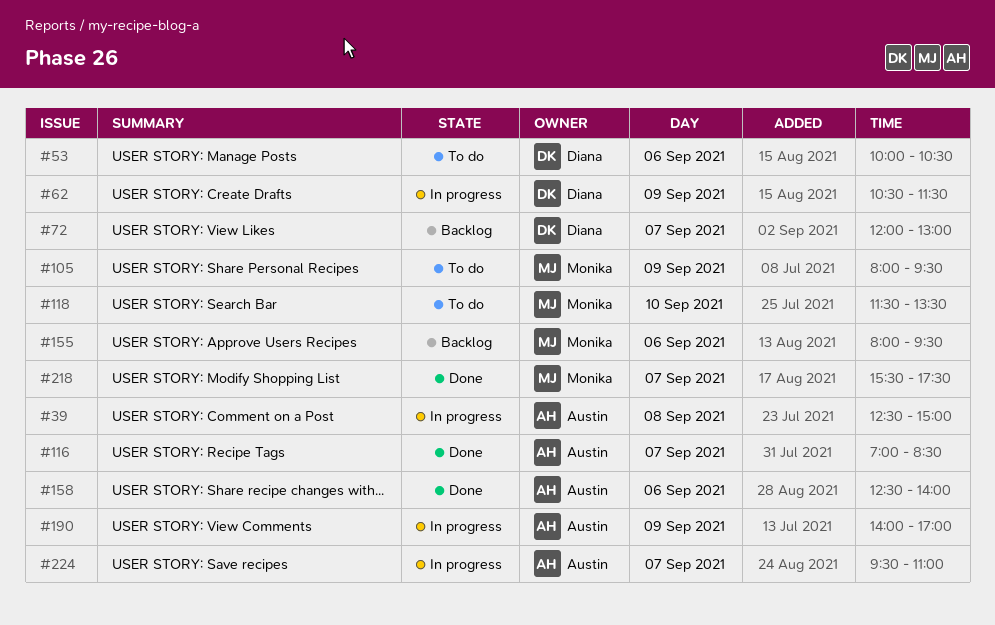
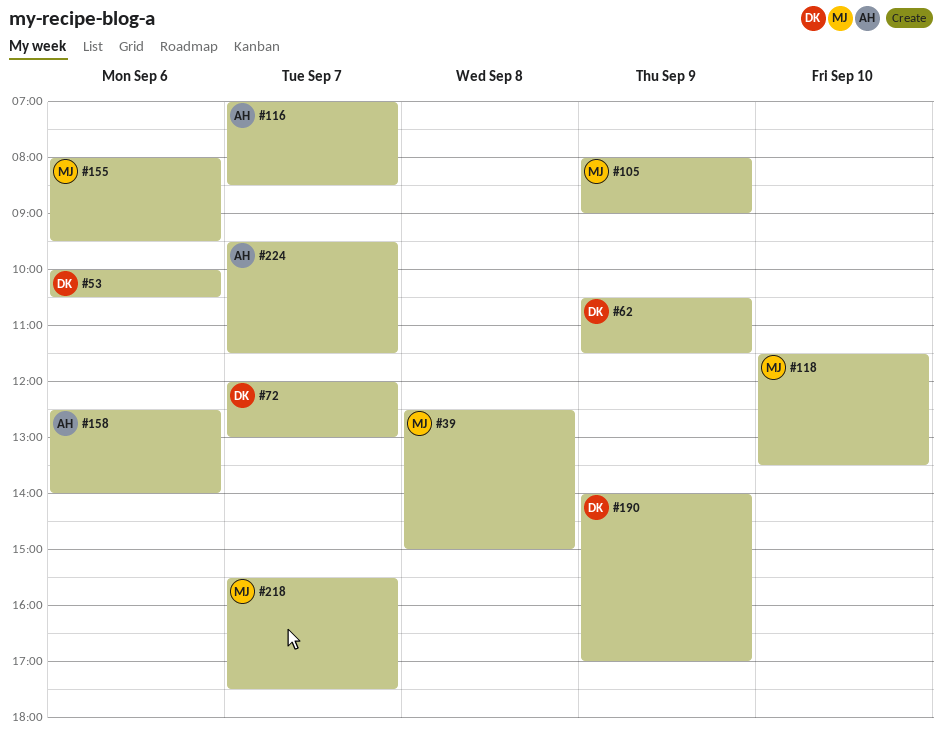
#39, owner: Austin -> Monika
#105, ends: 09:30 -> 09:00
#190, owner: Austin -> Diana
#224, ends: 11:00 -> 11:30

